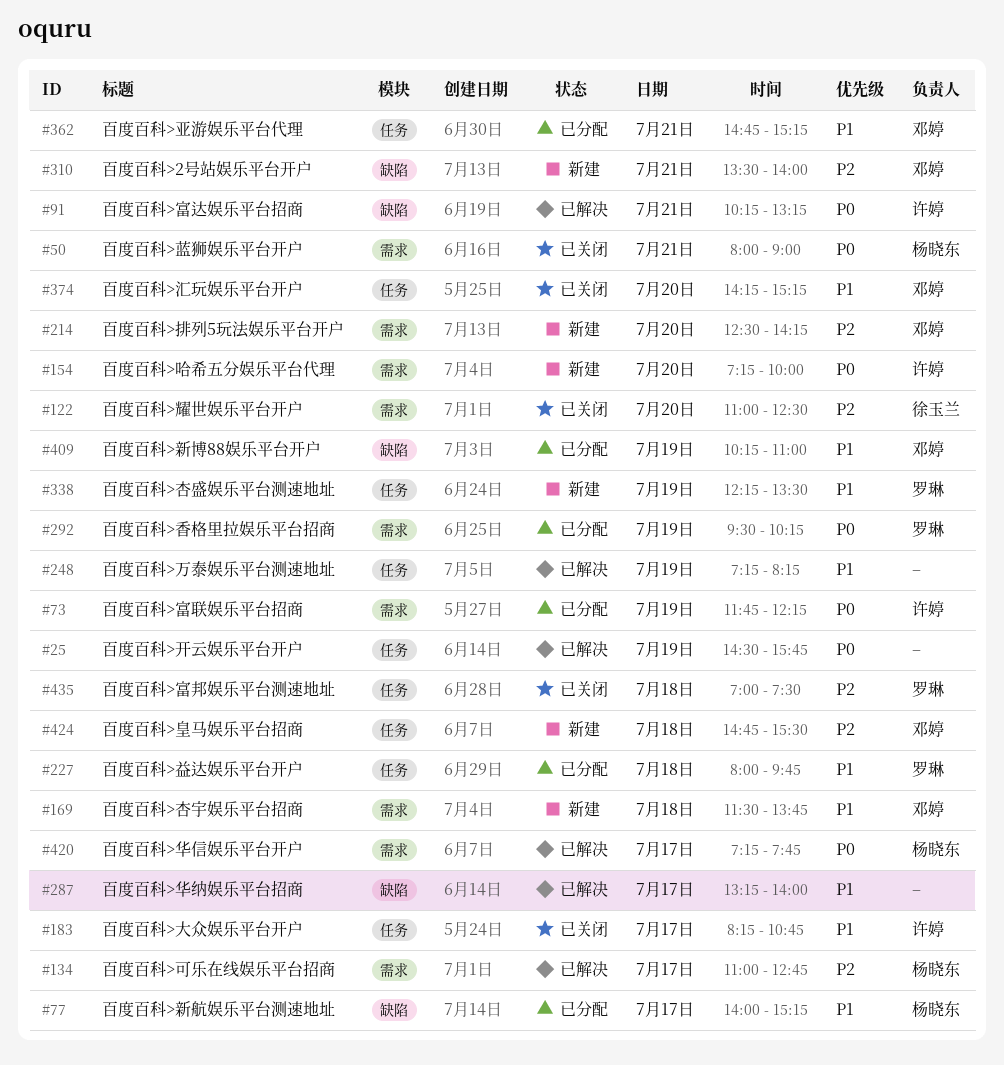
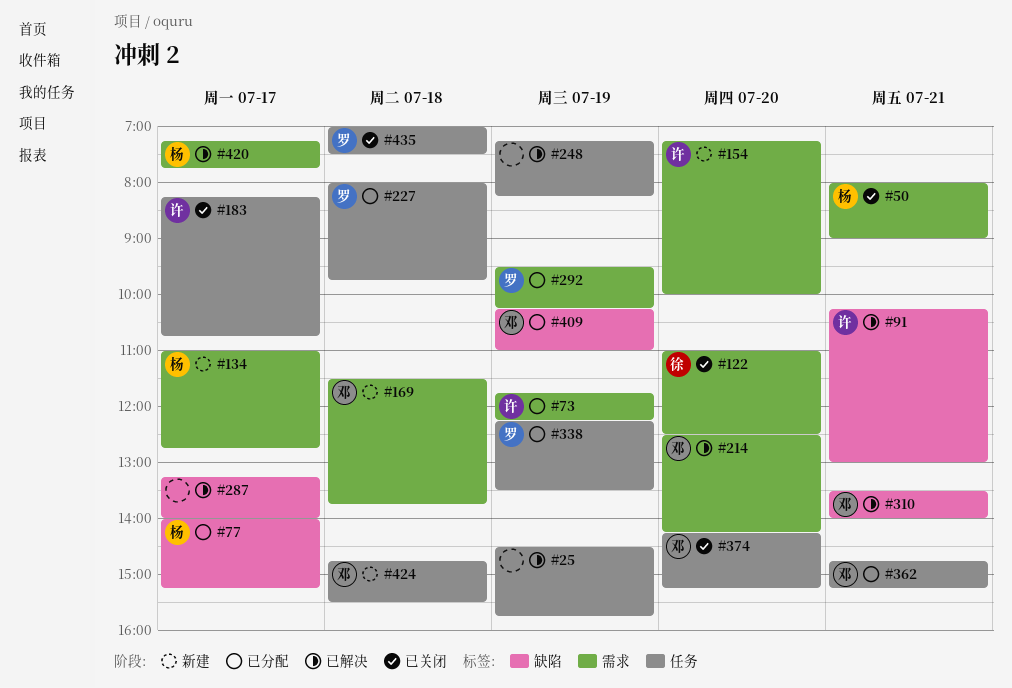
#91, ends: 13:15 -> 13:00
#134, status: 已解决 -> 新建
#214, status: 新建 -> 已解决
#310, status: 新建 -> 已解决
#338, status: 新建 -> 已分配

